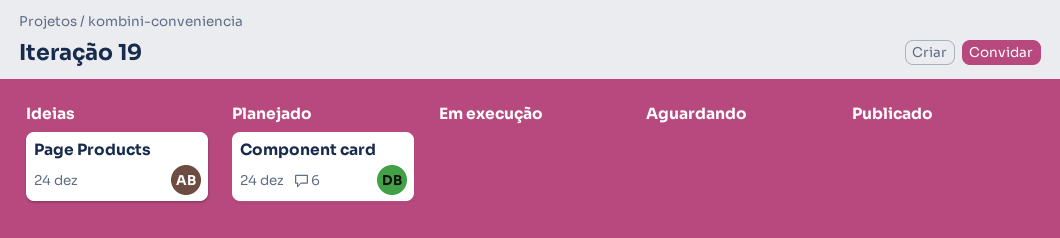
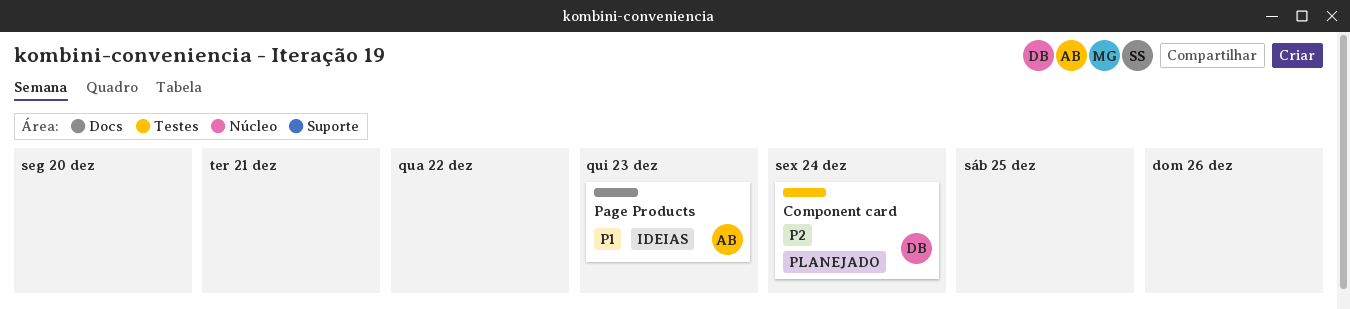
Page Products, due: Dec 24 -> Dec 23

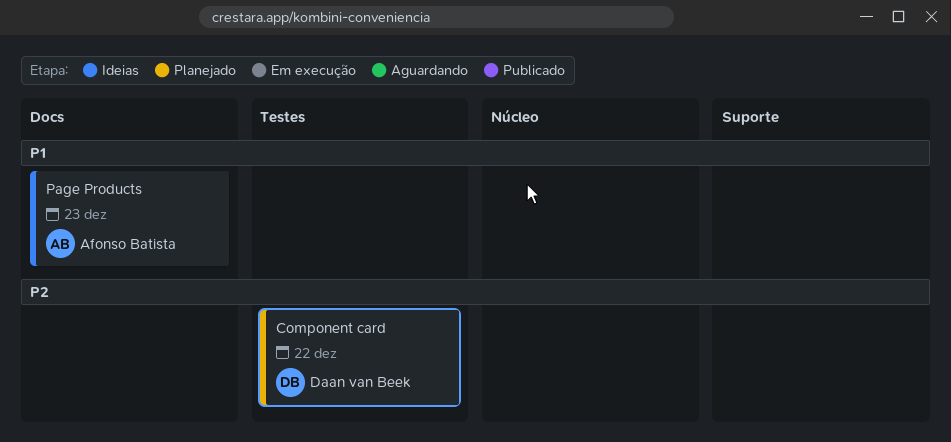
Component card, due: Dec 24 -> Dec 22

